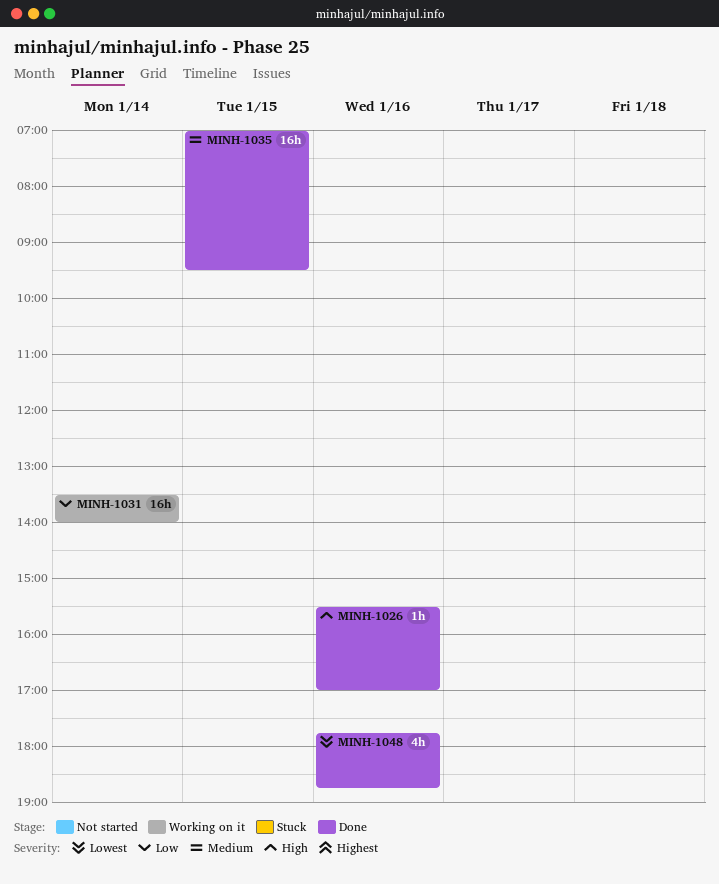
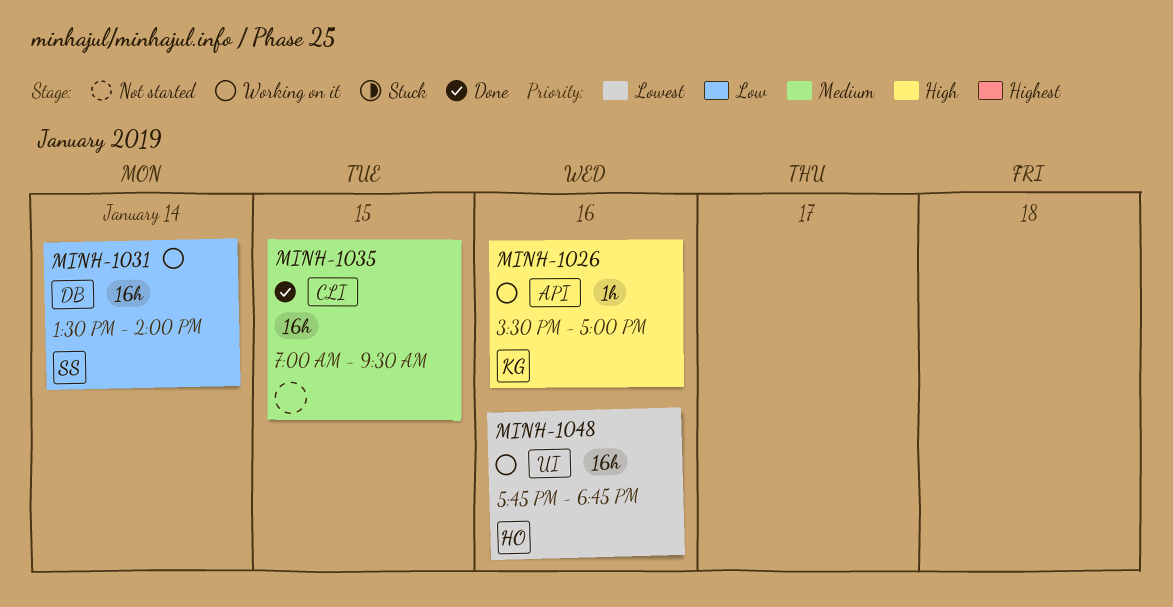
MINH-1026, status: Done -> Working on it
MINH-1048, status: Done -> Working on it
MINH-1048, estimate: 4h -> 16h

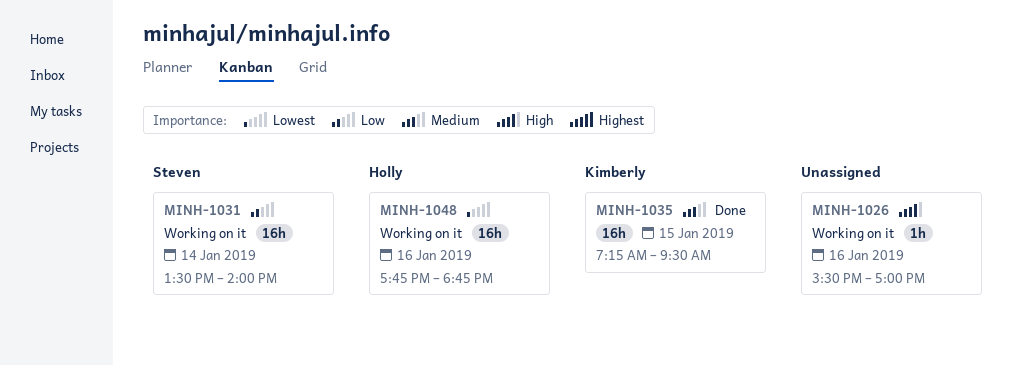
MINH-1026, owner: Kimberly -> none
MINH-1035, owner: none -> Kimberly
MINH-1035, begins: 07:00 -> 07:15

